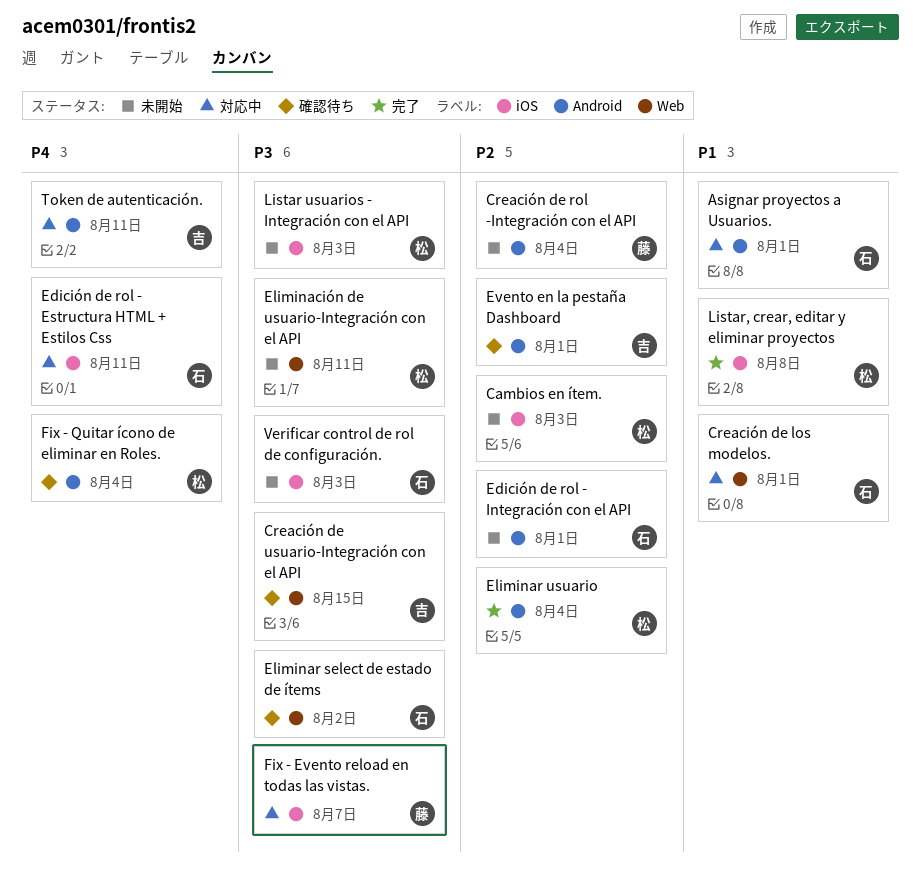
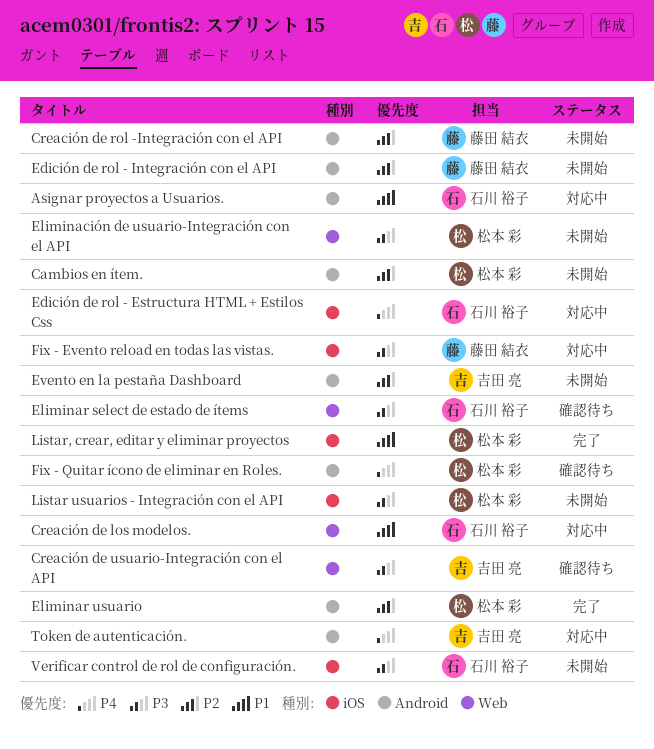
Cambios en ítem., label: iOS -> Android
Edición de rol - Integración con el API, owner: 石川 裕子 -> 藤田 結衣
Evento en la pestaña Dashboard, status: 確認待ち -> 未開始

